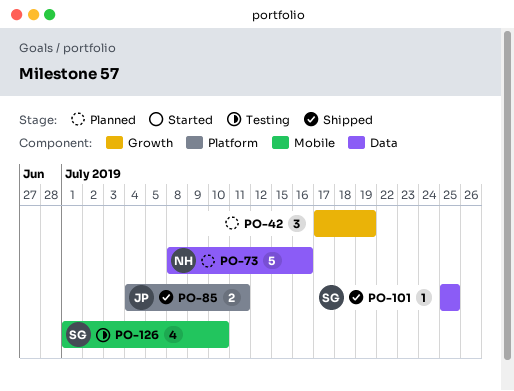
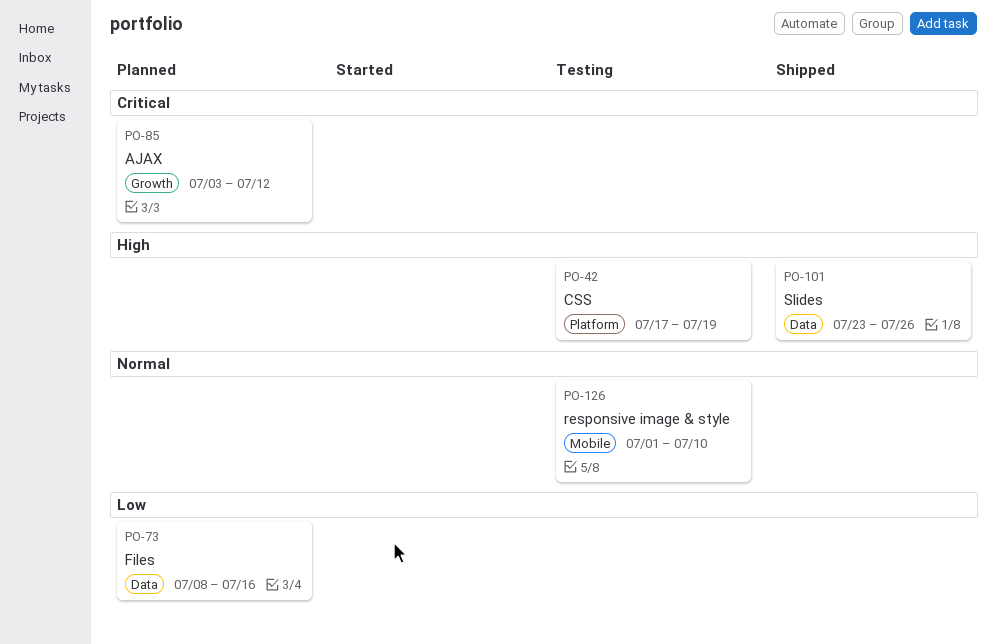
PO-42, status: Planned -> Testing
PO-42, label: Growth -> Platform
PO-85, status: Shipped -> Planned
PO-85, label: Platform -> Growth
PO-85, start: Jul 4 -> Jul 3
PO-85, due: Jul 11 -> Jul 12
PO-101, start: Jul 25 -> Jul 23
PO-101, due: Jul 25 -> Jul 26

